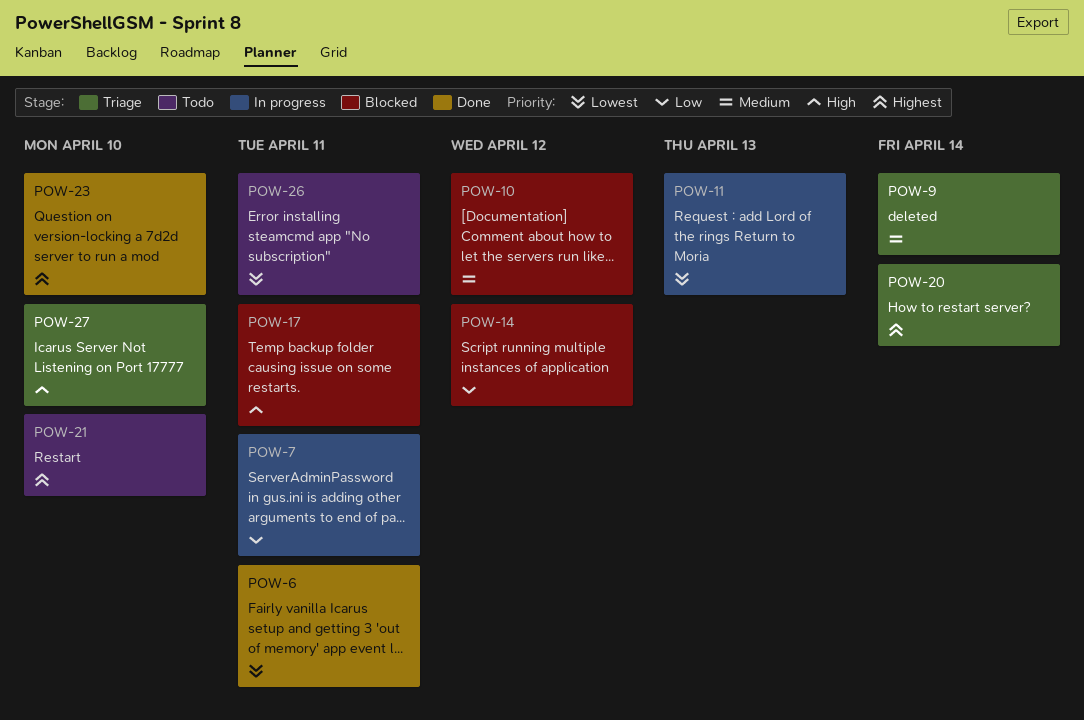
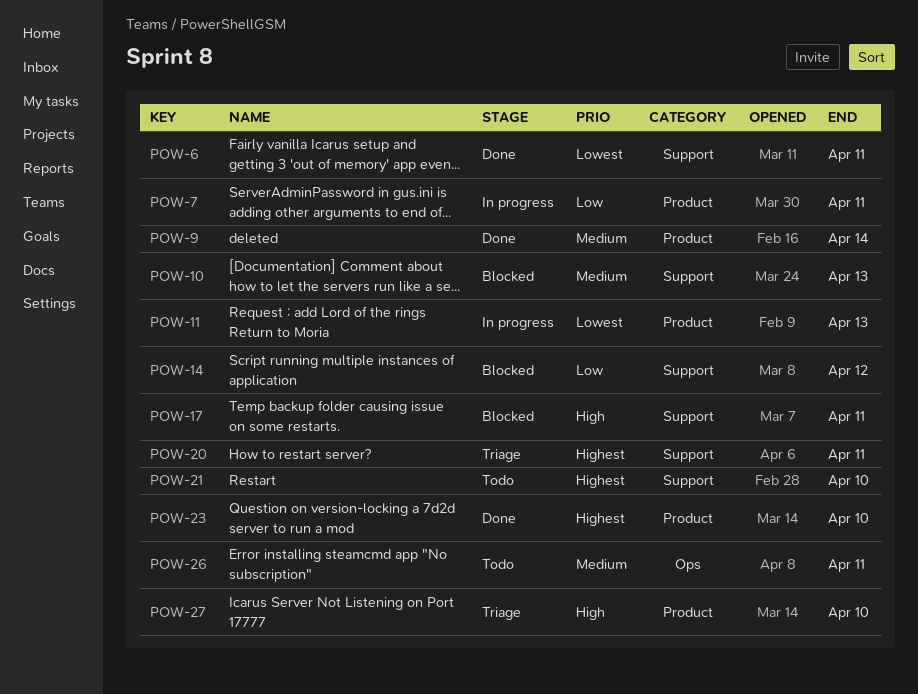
POW-9, status: Triage -> Done
POW-10, due: Apr 12 -> Apr 13
POW-20, due: Apr 14 -> Apr 11
POW-26, priority: Lowest -> Medium

